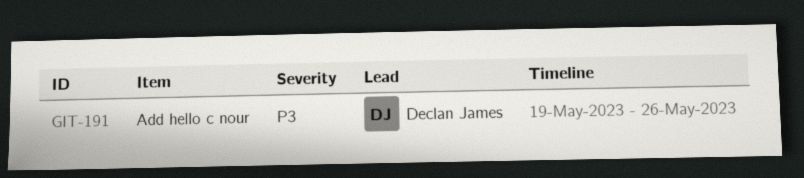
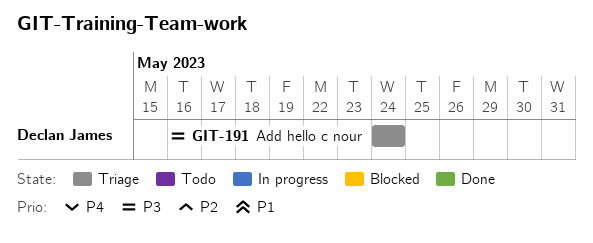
GIT-191, start: May 19 -> May 24
GIT-191, due: May 26 -> May 24

